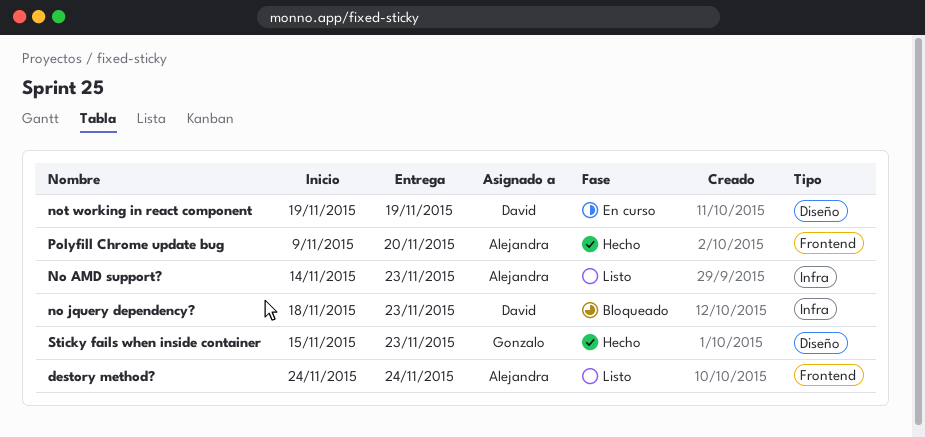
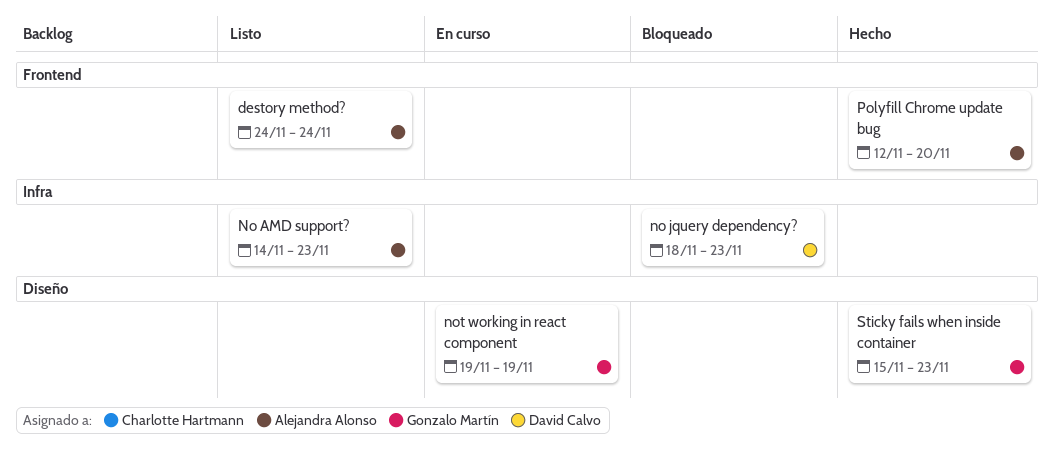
not working in react component, owner: David Calvo -> Gonzalo Martín
Polyfill Chrome update bug, start: Nov 9 -> Nov 12

